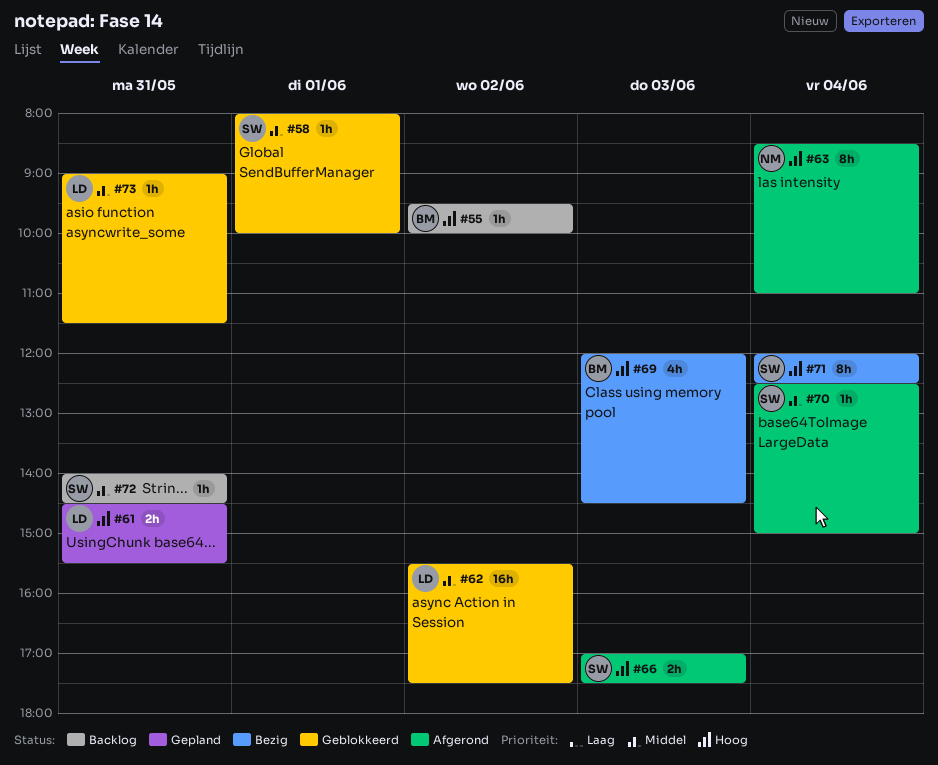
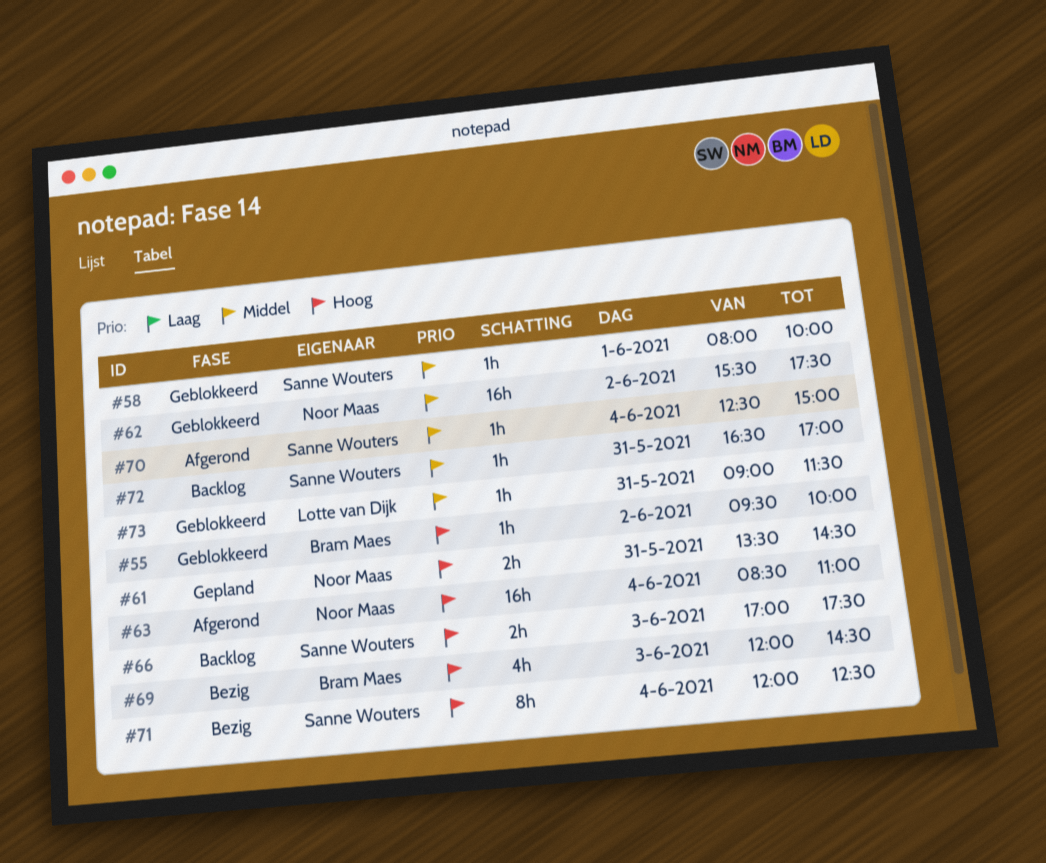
#55, status: Backlog -> Geblokkeerd
#61, owner: Lotte van Dijk -> Noor Maas
#61, begins: 14:30 -> 13:30
#61, ends: 15:30 -> 14:30
#62, owner: Lotte van Dijk -> Noor Maas
#63, estimate: 8h -> 16h
#66, status: Afgerond -> Backlog
#72, begins: 14:00 -> 16:30
#72, ends: 14:30 -> 17:00

